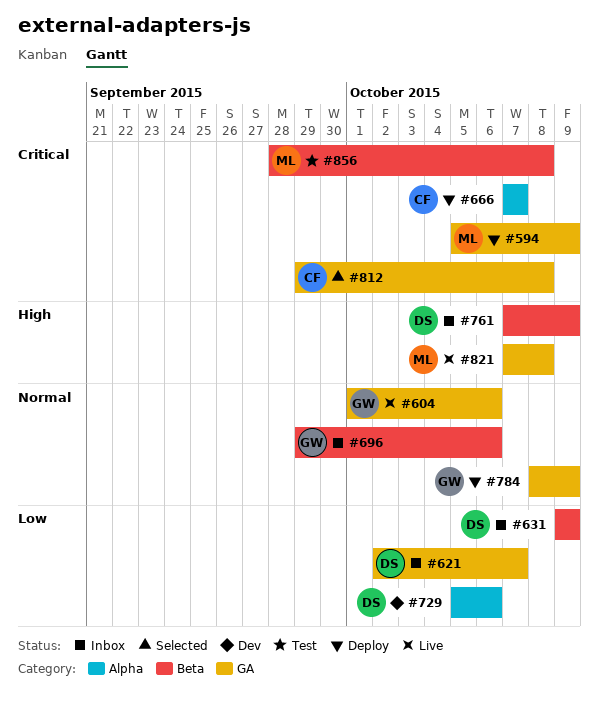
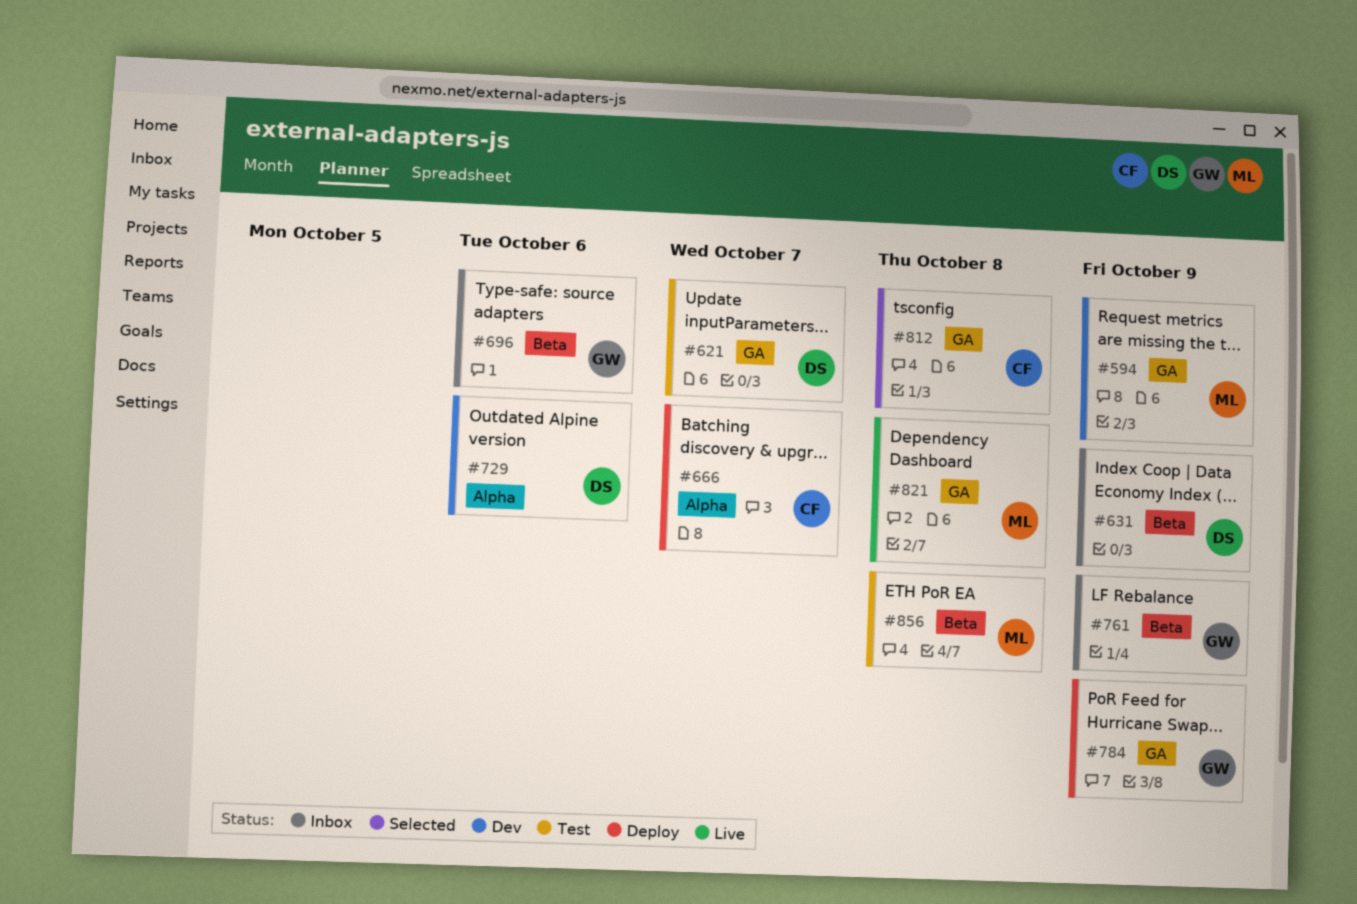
#594, status: Deploy -> Dev
#604: present -> none
#621, status: Inbox -> Test
#761, owner: DS -> GW

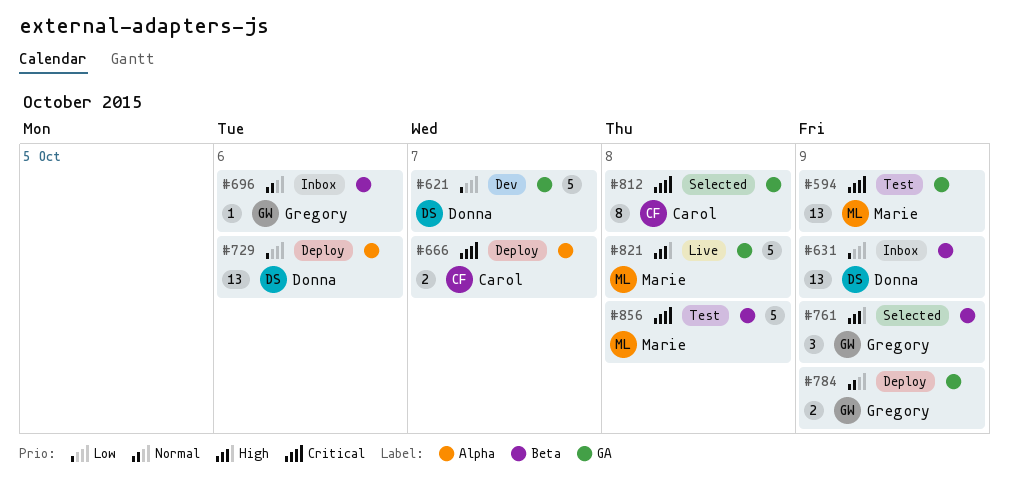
#594, status: Dev -> Test
#621, status: Test -> Dev
#729, status: Dev -> Deploy
#761, status: Inbox -> Selected

